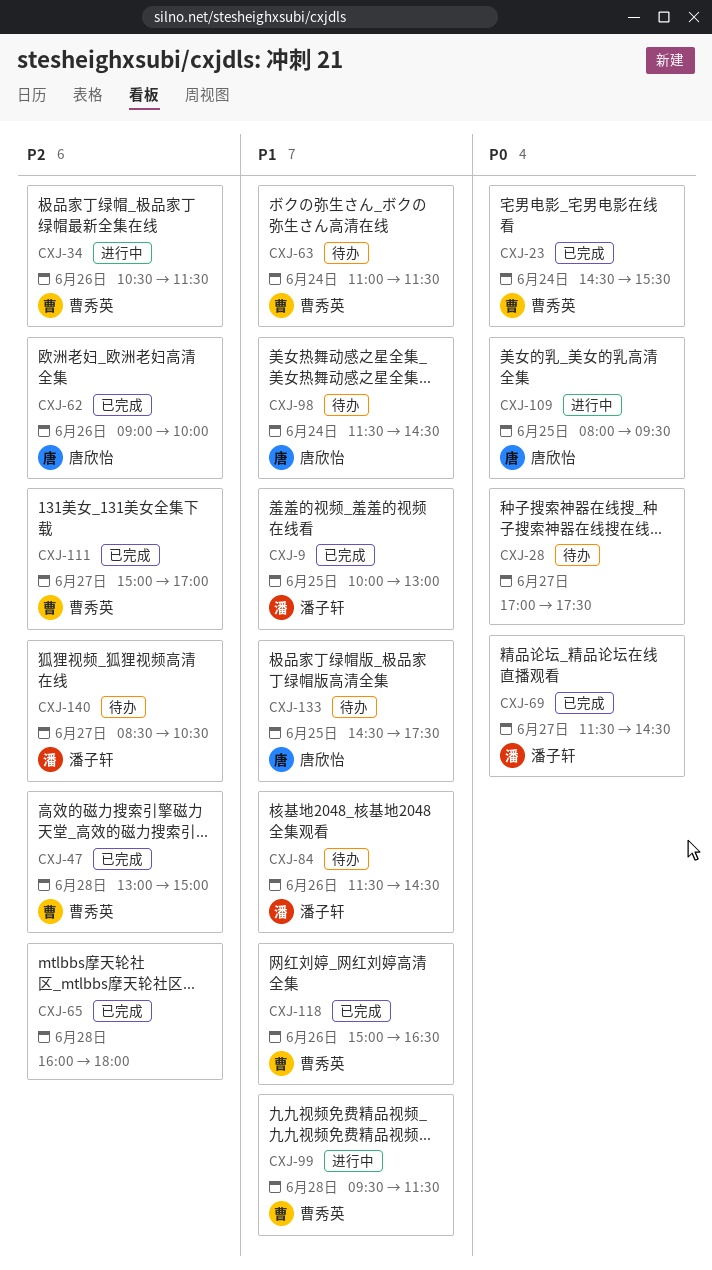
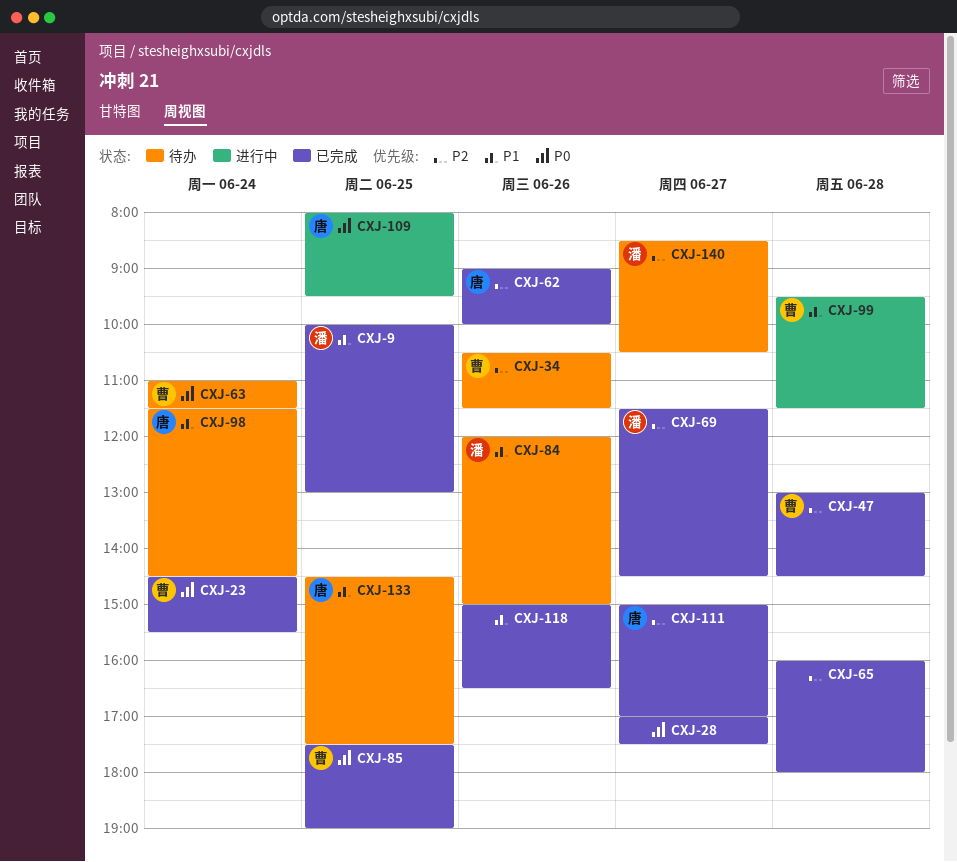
CXJ-28, status: 待办 -> 已完成
CXJ-34, status: 进行中 -> 待办
CXJ-47, ends: 15:00 -> 14:30
CXJ-63, priority: P1 -> P0
CXJ-69, priority: P0 -> P2
CXJ-84, begins: 11:30 -> 12:00
CXJ-84, ends: 14:30 -> 15:00
CXJ-85: none -> present
CXJ-111, owner: 曹秀英 -> 唐欣怡
CXJ-118, owner: 曹秀英 -> none

